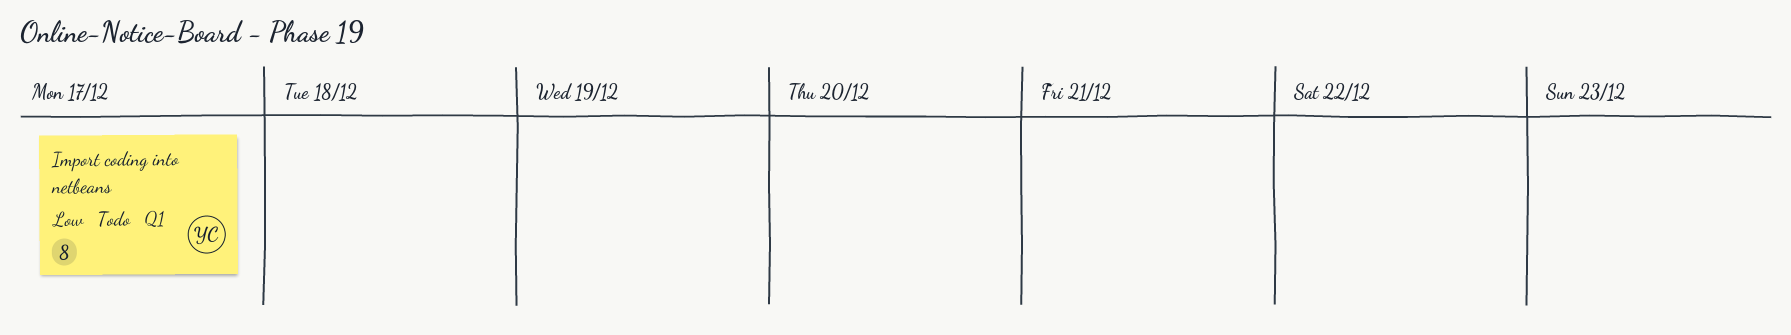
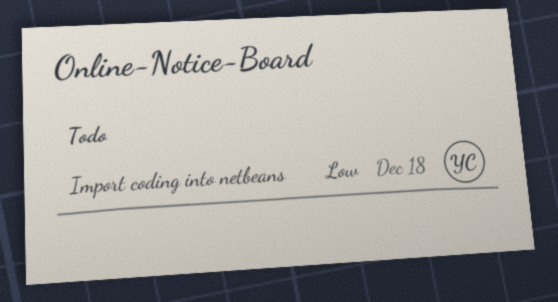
Import coding into netbeans, due: Dec 17 -> Dec 18

